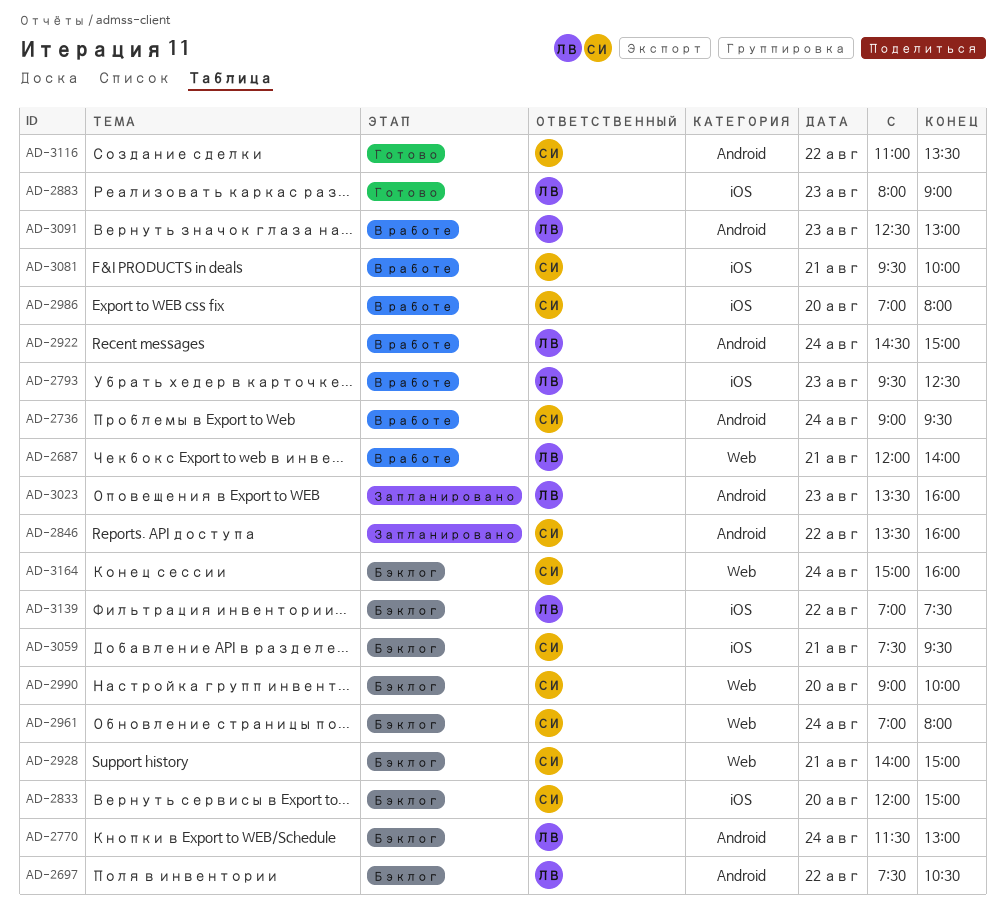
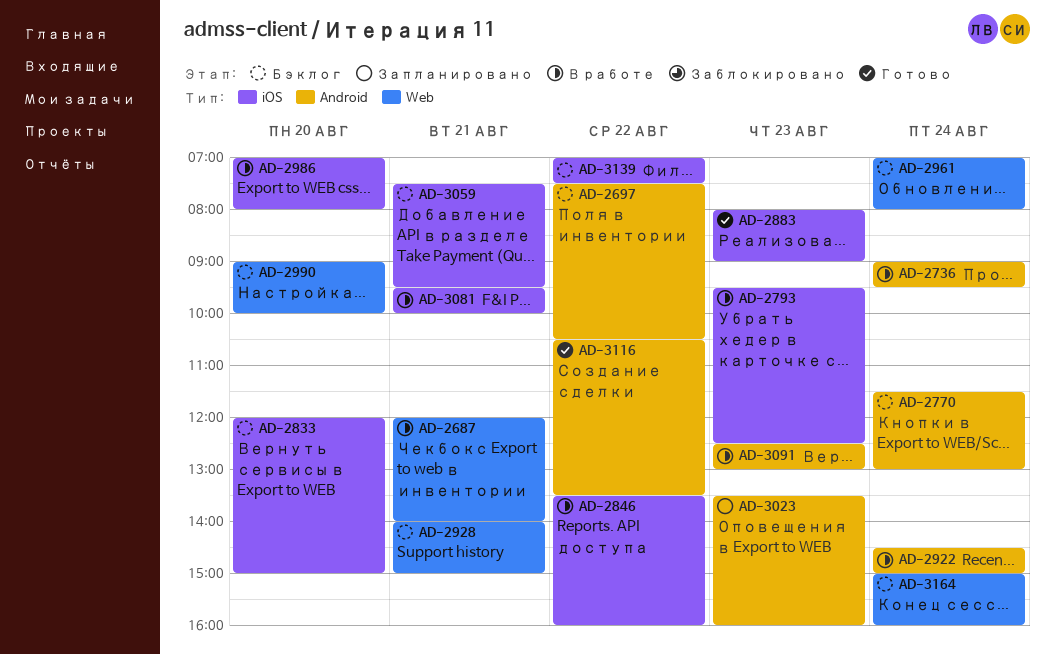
AD-2846, status: Запланировано -> В работе
AD-2846, label: Android -> iOS
AD-3116, begins: 11:00 -> 10:30

